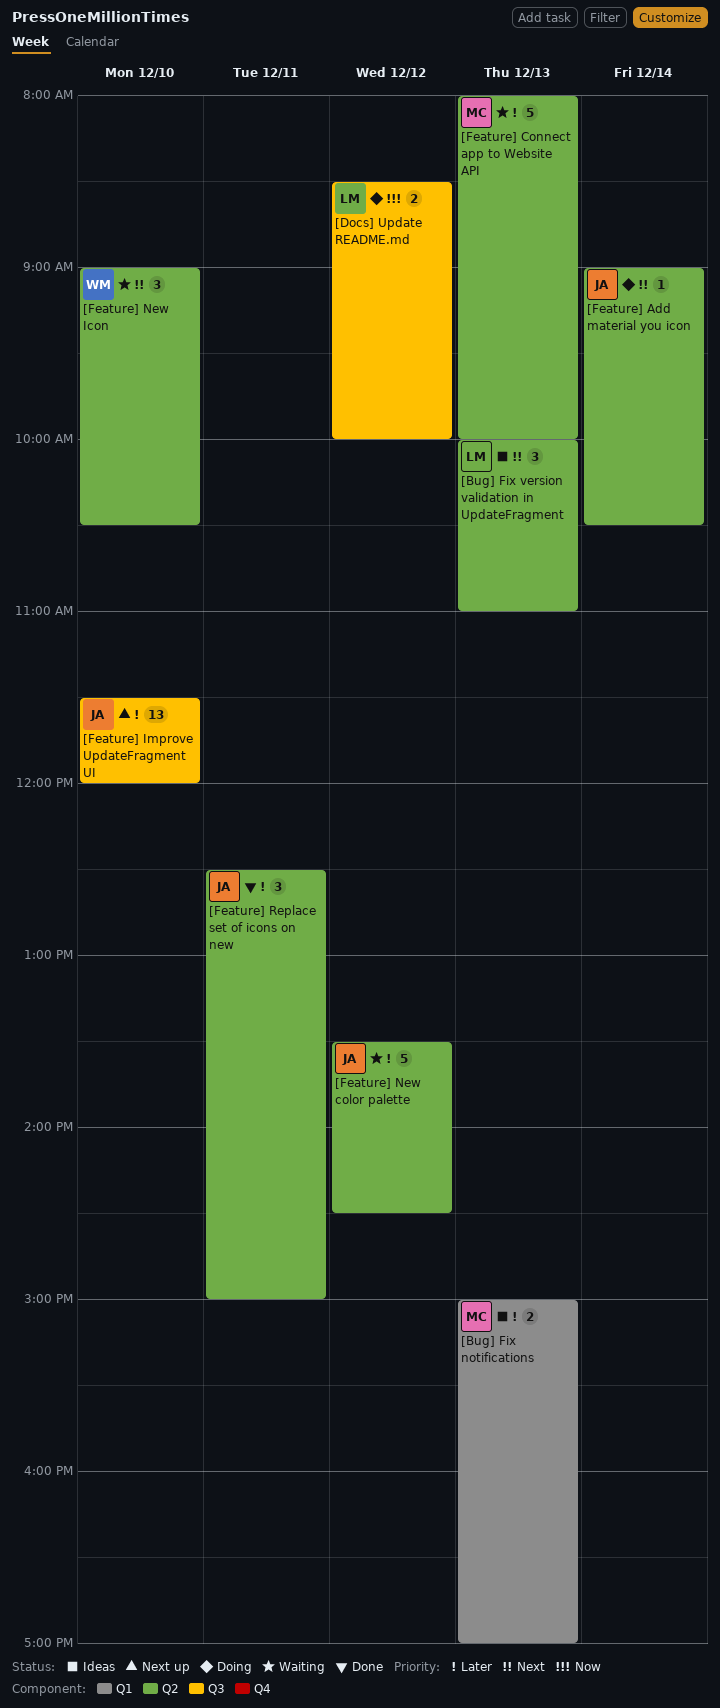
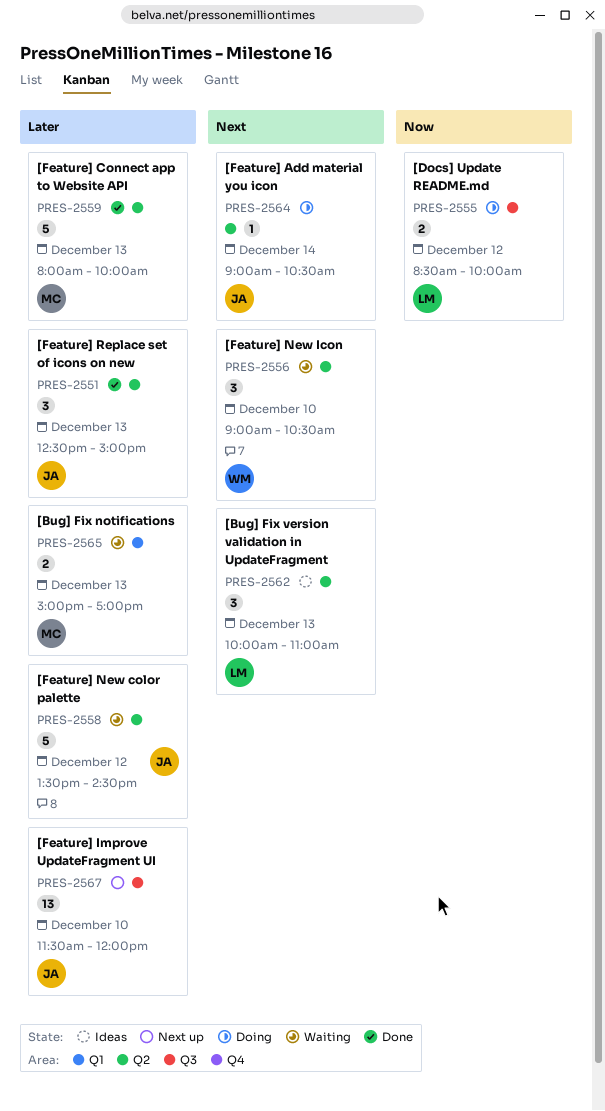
[Bug] Fix notifications, status: Ideas -> Waiting
[Feature] Connect app to Website API, status: Waiting -> Done
[Feature] Replace set of icons on new, day: Dec 11 -> Dec 13

